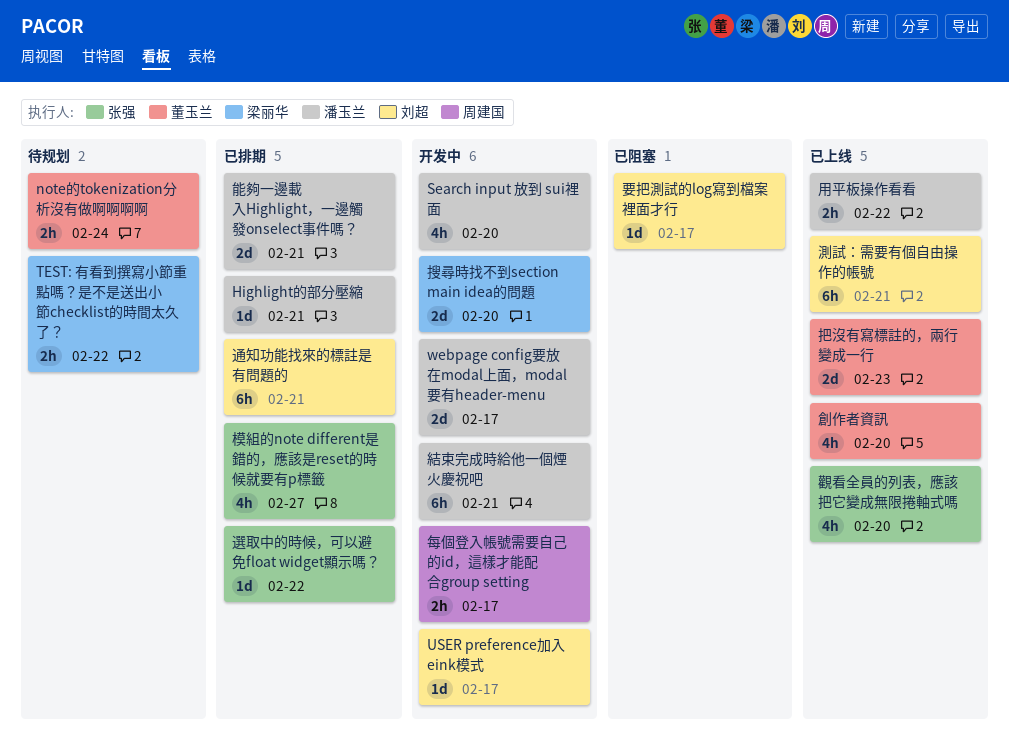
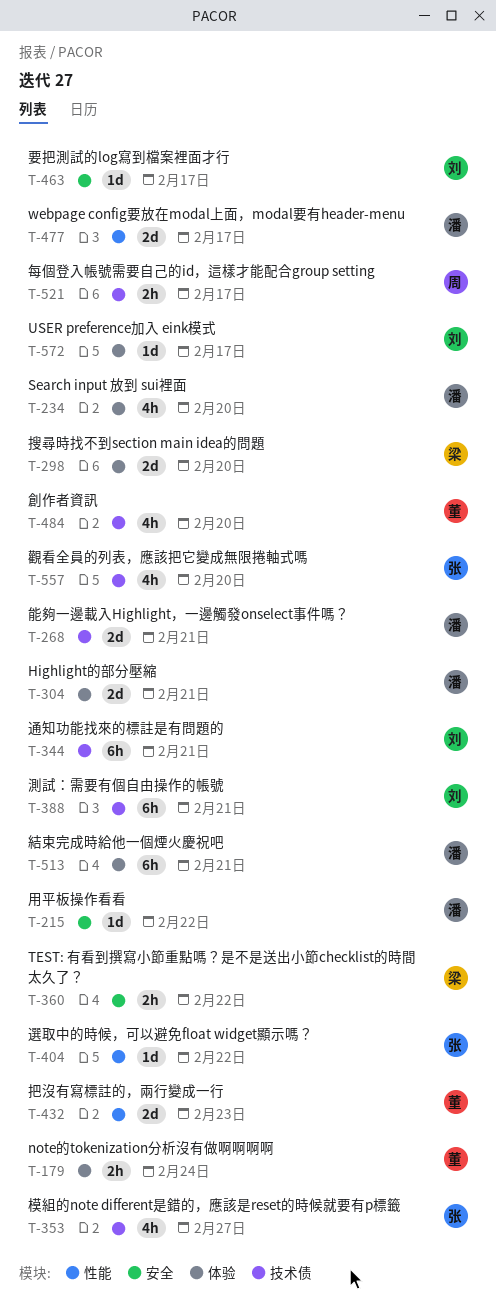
Highlight的部分壓縮, estimate: 1d -> 2d
用平板操作看看, estimate: 2h -> 1d

